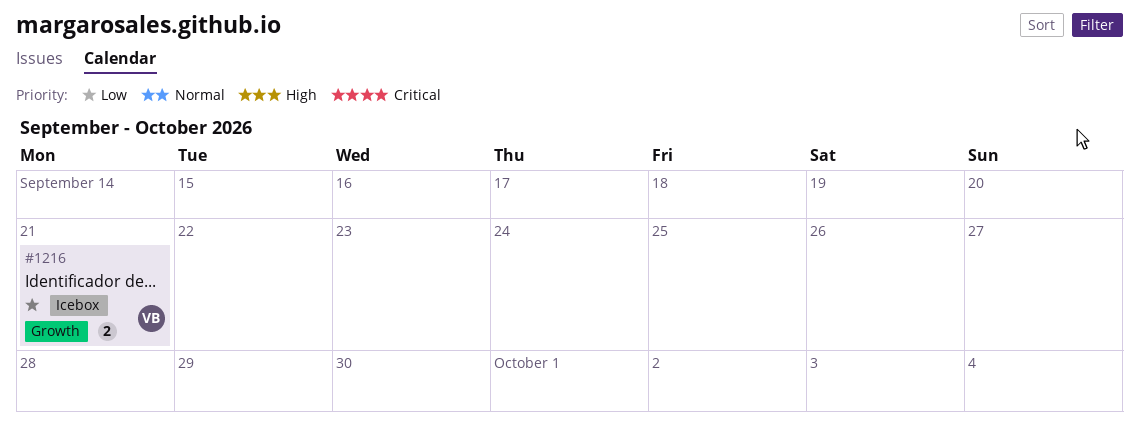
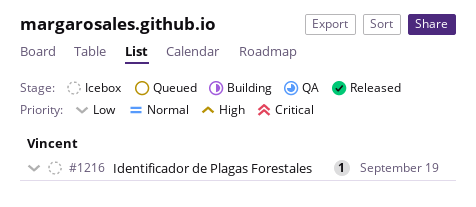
#1216, estimate: 2 -> 1
#1216, due: Sep 21 -> Sep 19

